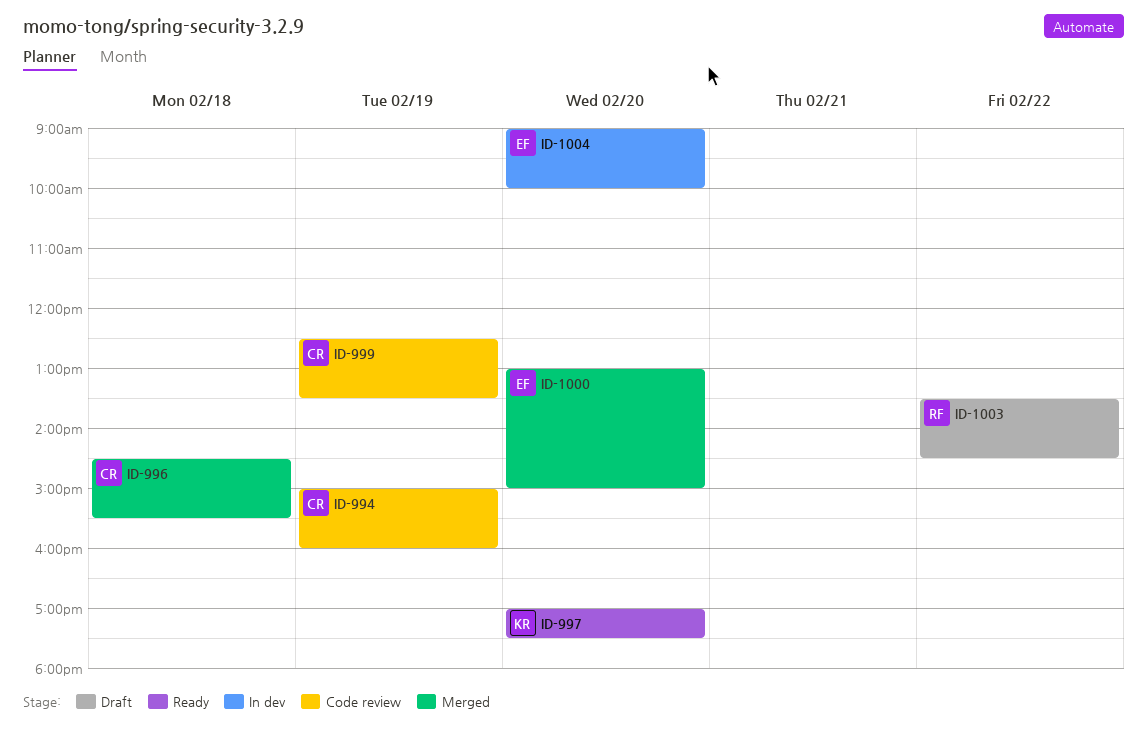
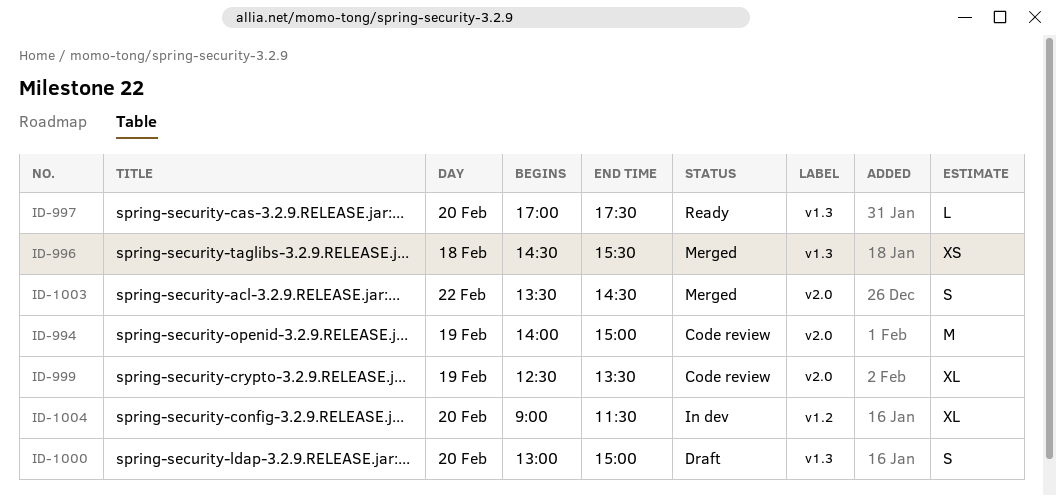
ID-994, begins: 15:00 -> 14:00
ID-994, ends: 16:00 -> 15:00
ID-1000, status: Merged -> Draft
ID-1003, status: Draft -> Merged
ID-1004, ends: 10:00 -> 11:30

